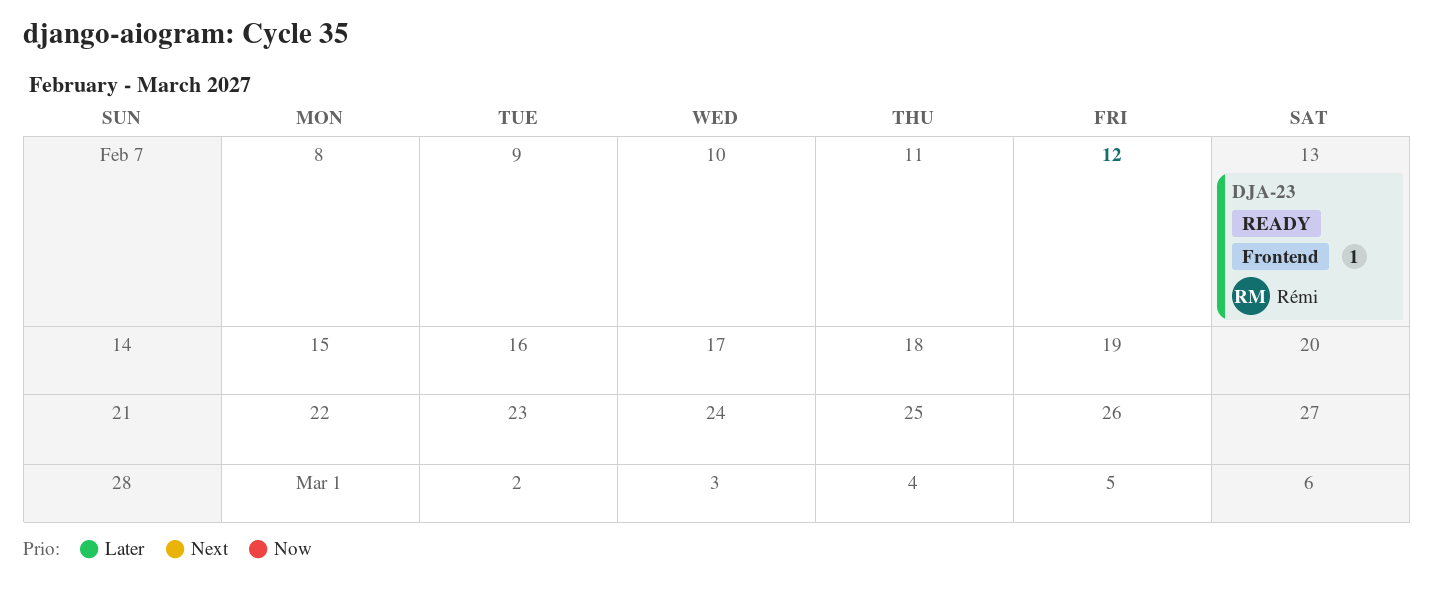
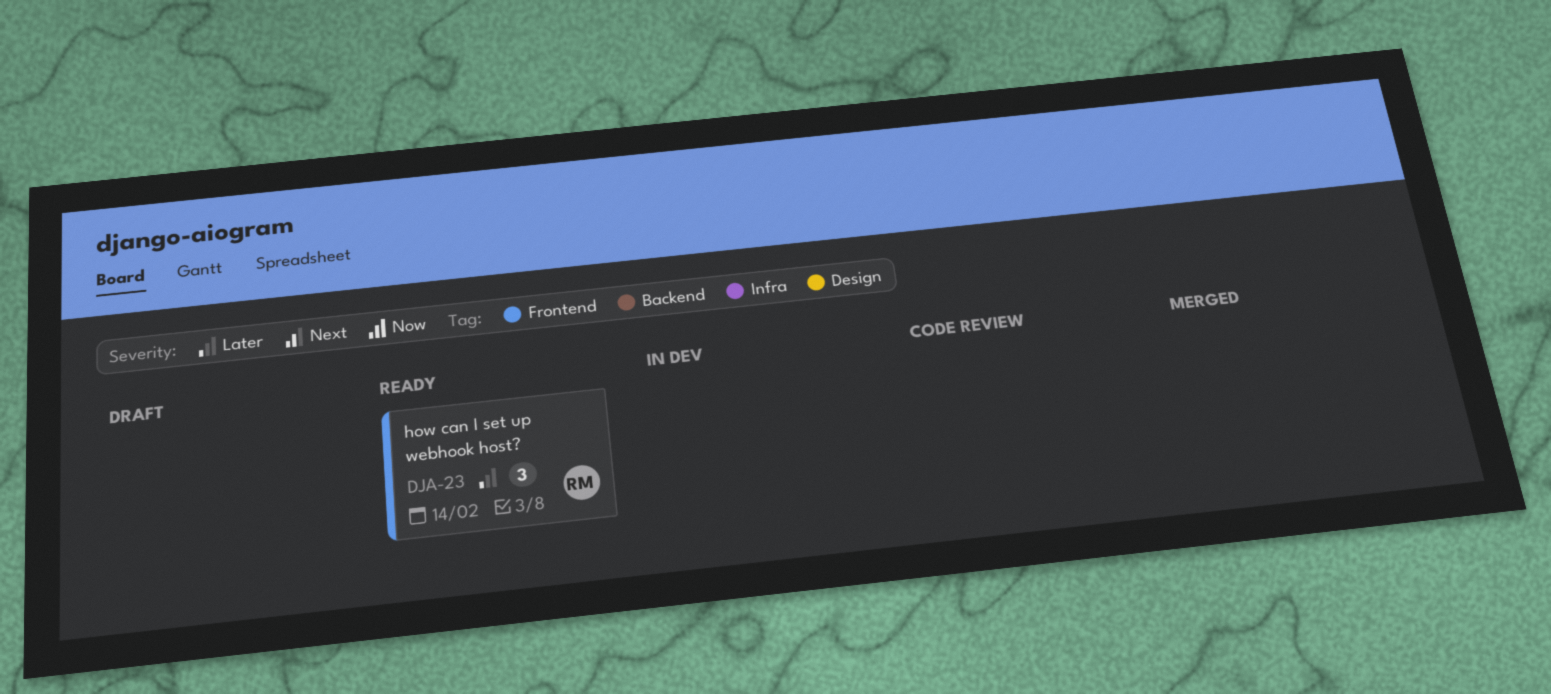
DJA-23, estimate: 1 -> 3
DJA-23, due: Feb 13 -> Feb 14

